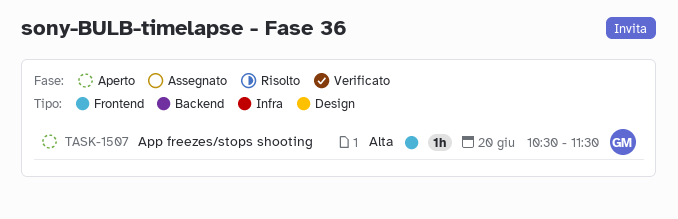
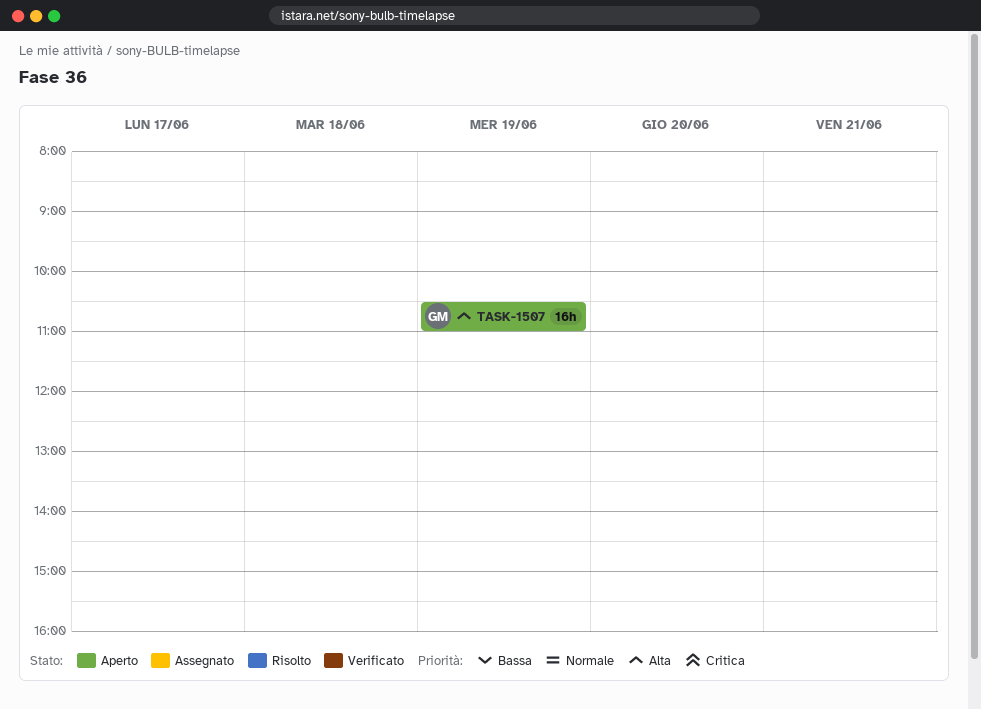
TASK-1507, estimate: 1h -> 16h
TASK-1507, day: Jun 20 -> Jun 19
TASK-1507, ends: 11:30 -> 11:00

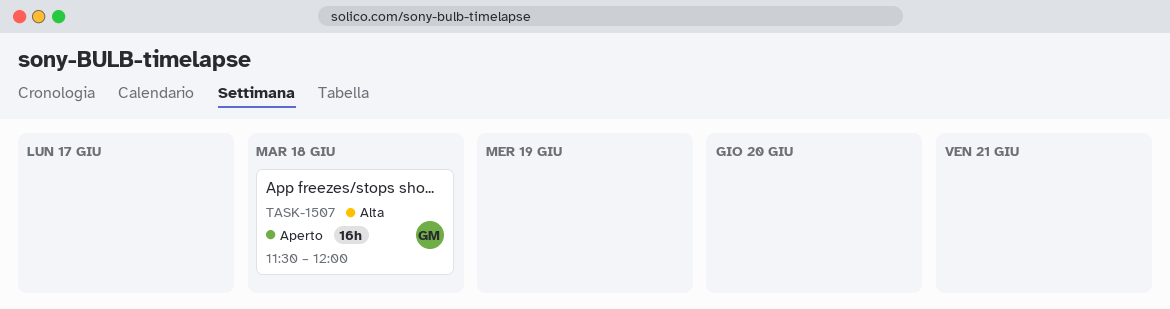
TASK-1507, day: Jun 19 -> Jun 18
TASK-1507, begins: 10:30 -> 11:30
TASK-1507, ends: 11:00 -> 12:00

